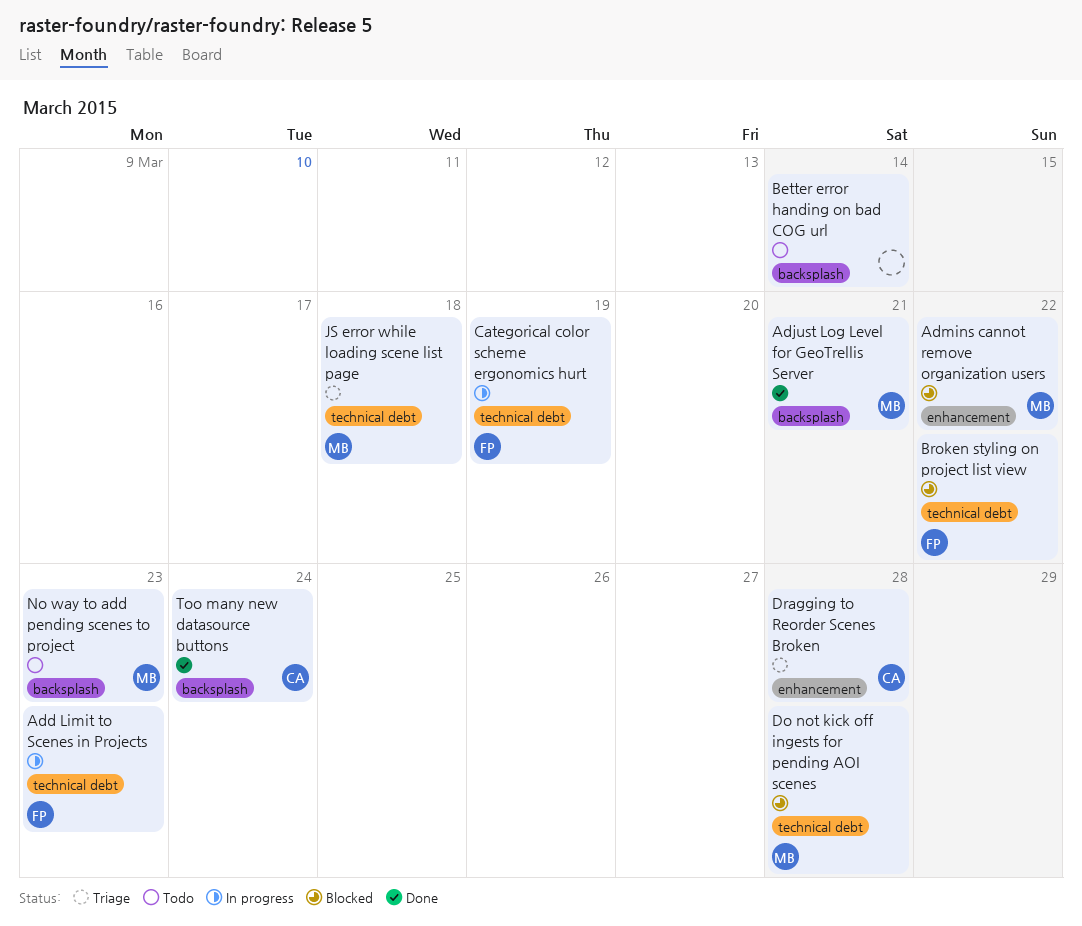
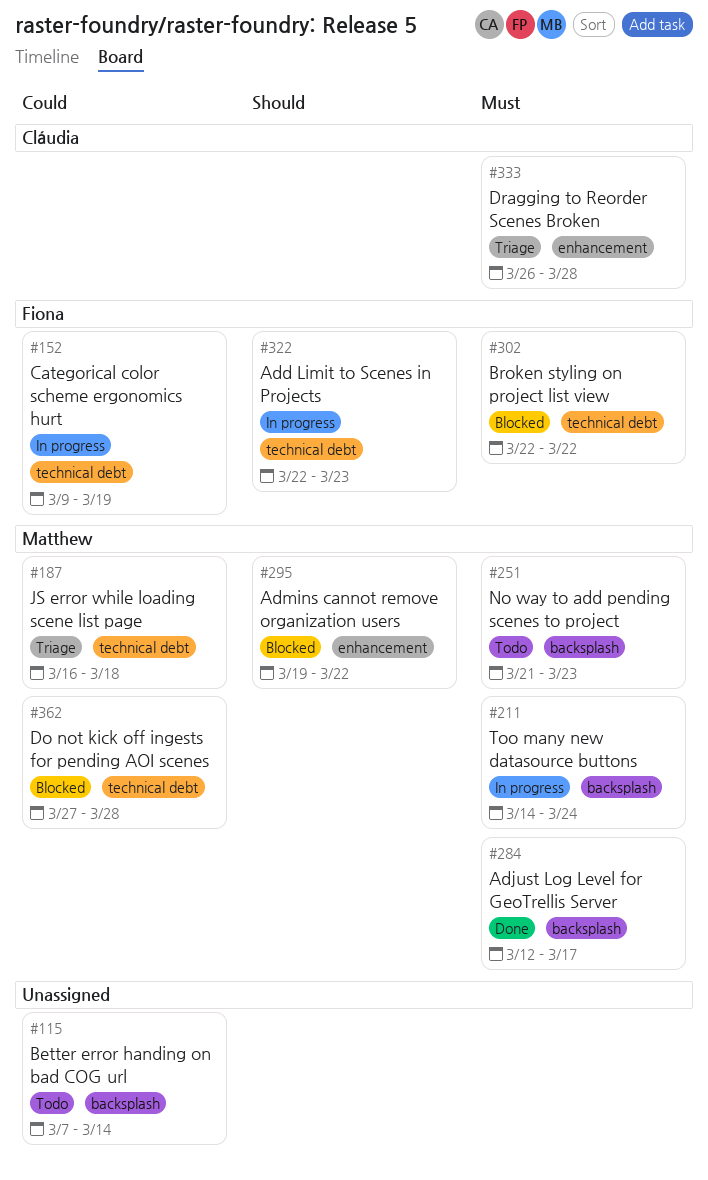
Adjust Log Level for GeoTrellis Server, due: Mar 21 -> Mar 17
Too many new datasource buttons, status: Done -> In progress
Too many new datasource buttons, owner: Cláudia -> Matthew

